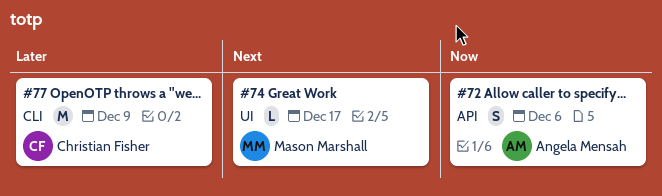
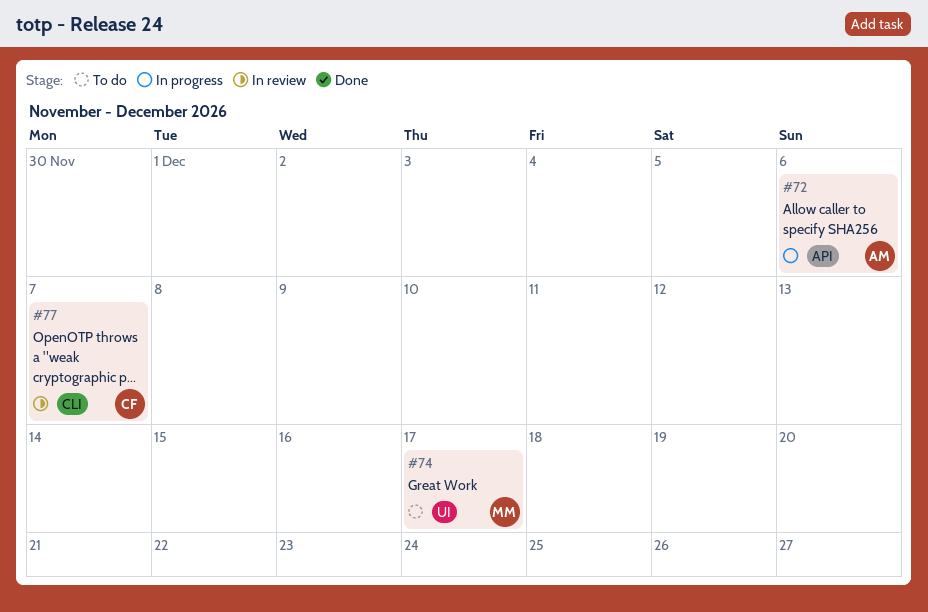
#77, due: Dec 9 -> Dec 7

